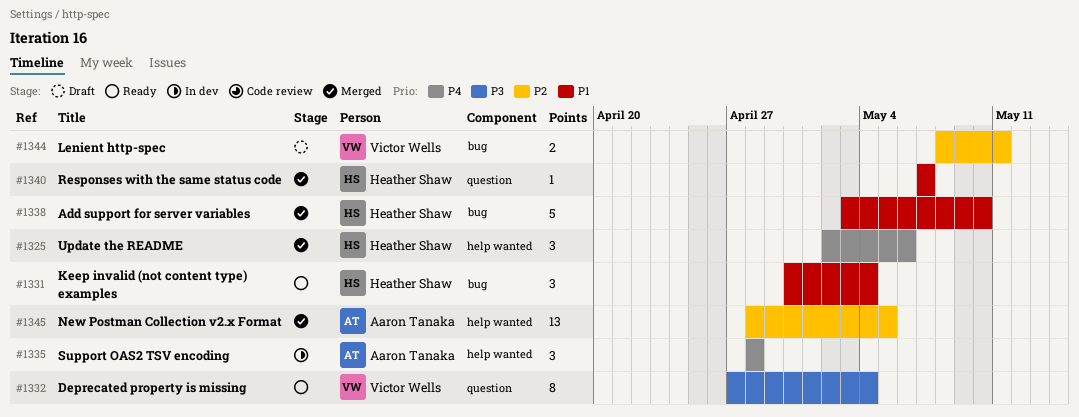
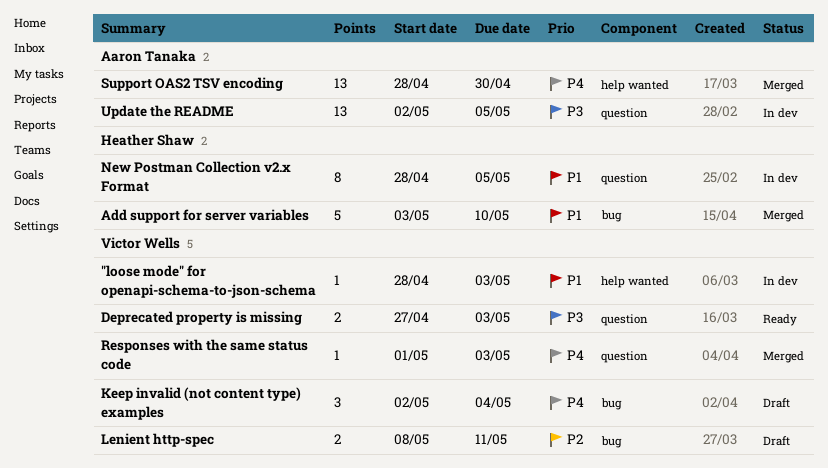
"loose mode" for openapi-schema-to-json-schema: none -> present
Deprecated property is missing, estimate: 8 -> 2
Deprecated property is missing, due: May 4 -> May 3
Keep invalid (not content type) examples, status: Ready -> Draft
Keep invalid (not content type) examples, owner: Heather Shaw -> Victor Wells
Keep invalid (not content type) examples, priority: P1 -> P4
Keep invalid (not content type) examples, start: Apr 30 -> May 2
New Postman Collection v2.x Format, status: Merged -> In dev
New Postman Collection v2.x Format, owner: Aaron Tanaka -> Heather Shaw
New Postman Collection v2.x Format, priority: P2 -> P1
New Postman Collection v2.x Format, label: help wanted -> question
New Postman Collection v2.x Format, estimate: 13 -> 8
Responses with the same status code, owner: Heather Shaw -> Victor Wells
Responses with the same status code, priority: P1 -> P4
Responses with the same status code, start: May 7 -> May 1
Responses with the same status code, due: May 7 -> May 3
Support OAS2 TSV encoding, status: In dev -> Merged
Support OAS2 TSV encoding, estimate: 3 -> 13
Support OAS2 TSV encoding, due: Apr 28 -> Apr 30
Update the README, status: Merged -> In dev
Update the README, owner: Heather Shaw -> Aaron Tanaka
Update the README, priority: P4 -> P3
Update the README, label: help wanted -> question
Update the README, estimate: 3 -> 13
Update the README, due: May 6 -> May 5

